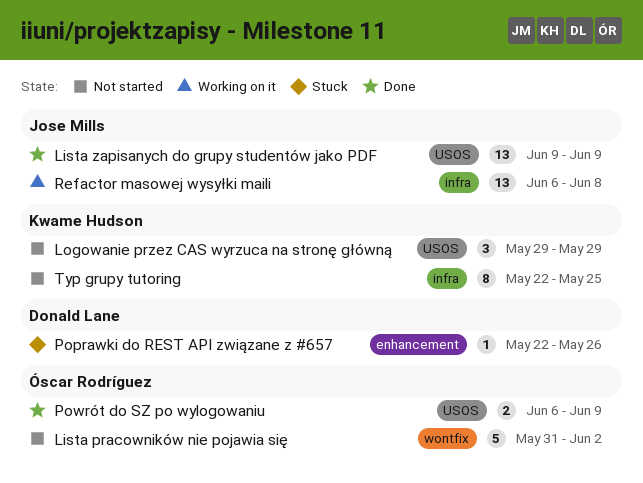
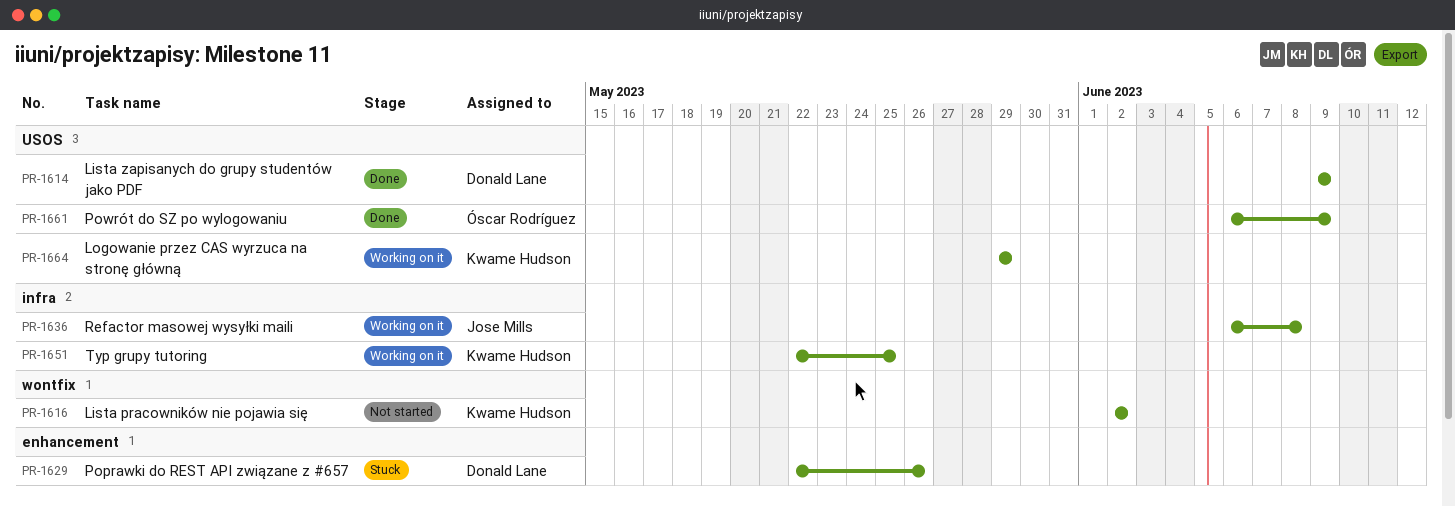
Lista pracowników nie pojawia się, owner: Óscar Rodríguez -> Kwame Hudson
Lista pracowników nie pojawia się, start: May 31 -> Jun 2
Lista zapisanych do grupy studentów jako PDF, owner: Jose Mills -> Donald Lane
Logowanie przez CAS wyrzuca na stronę główną, status: Not started -> Working on it
Typ grupy tutoring, status: Not started -> Working on it

